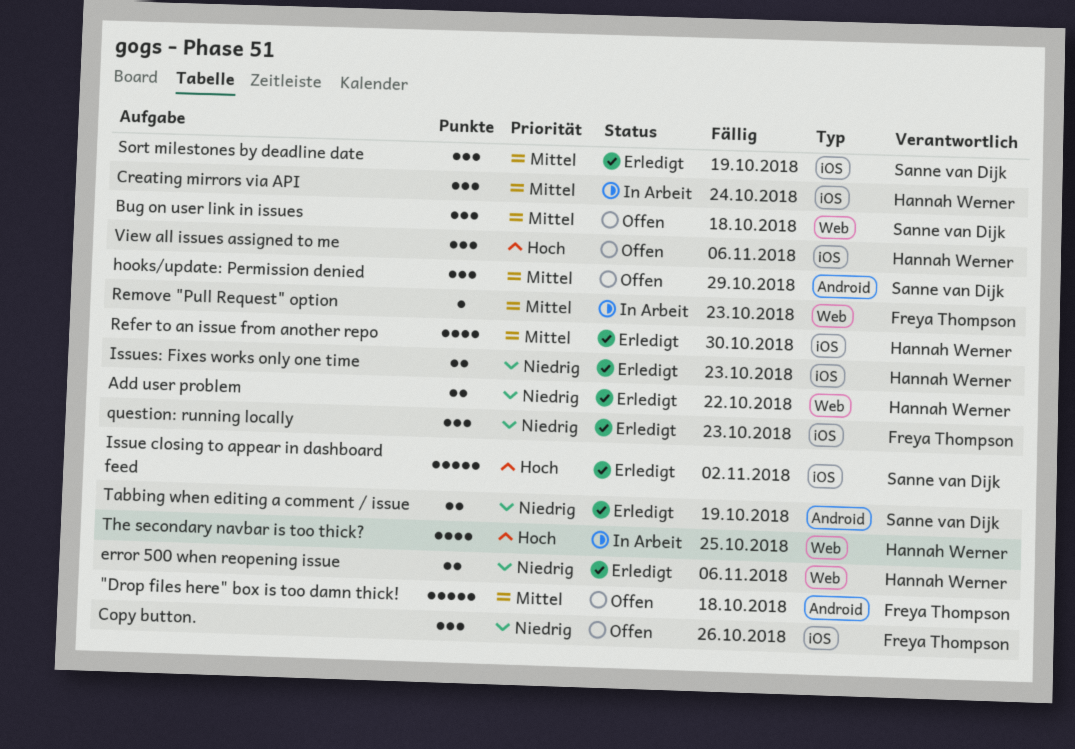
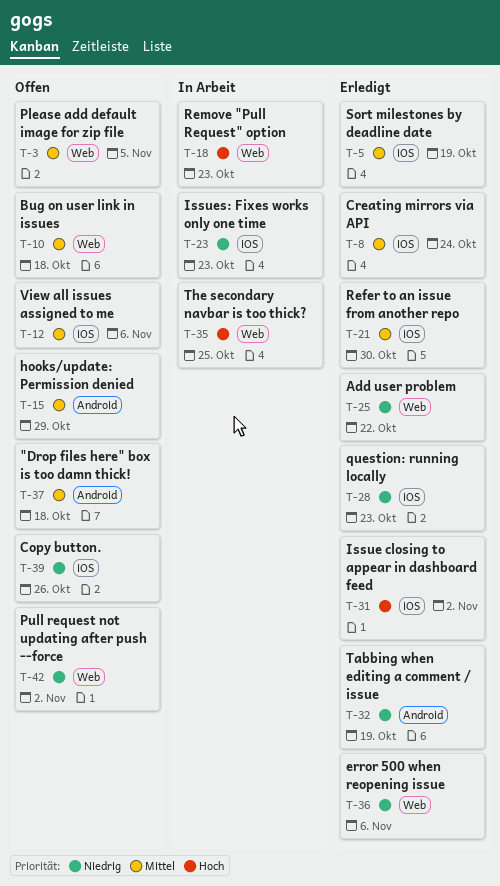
Creating mirrors via API, status: In Arbeit -> Erledigt
Issues: Fixes works only one time, status: Erledigt -> In Arbeit
Please add default image for zip file: none -> present
Pull request not updating after push --force: none -> present
Remove "Pull Request" option, priority: Mittel -> Hoch
View all issues assigned to me, priority: Hoch -> Mittel

